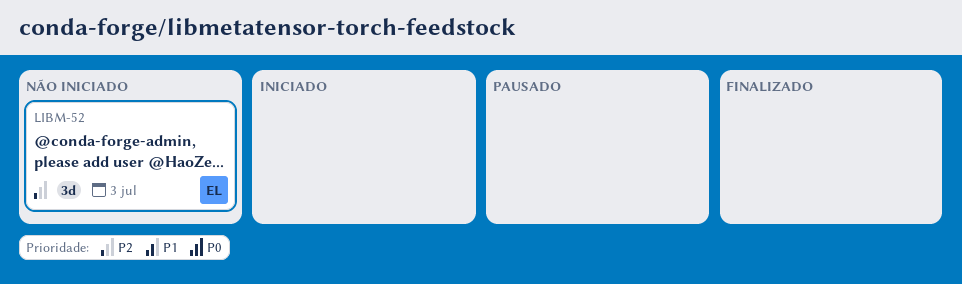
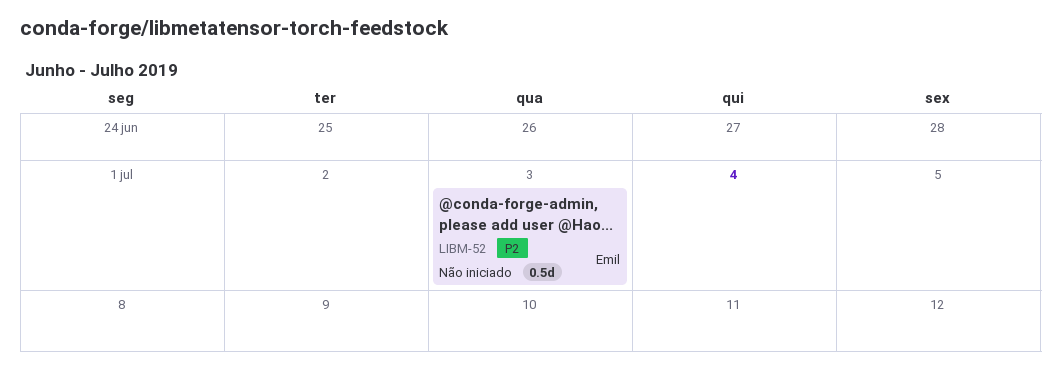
LIBM-52, estimate: 3d -> 0.5d

